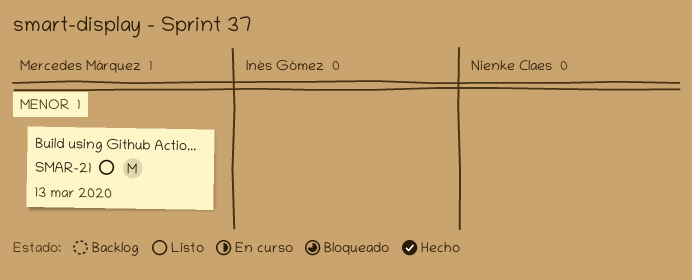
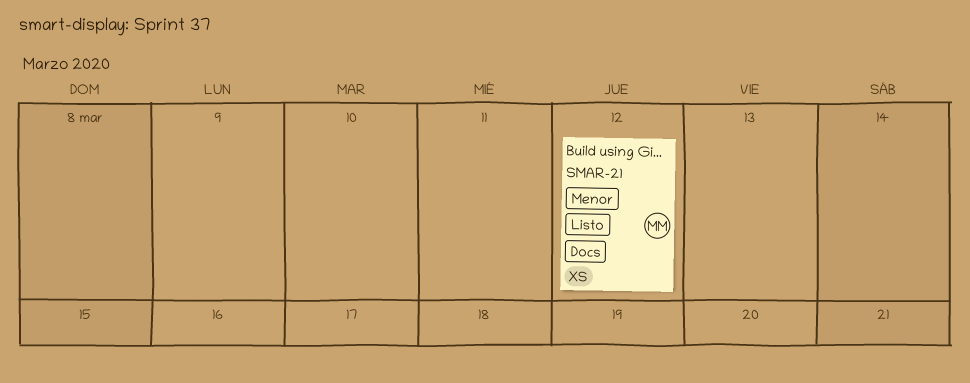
SMAR-21, estimate: M -> XS
SMAR-21, due: Mar 13 -> Mar 12

